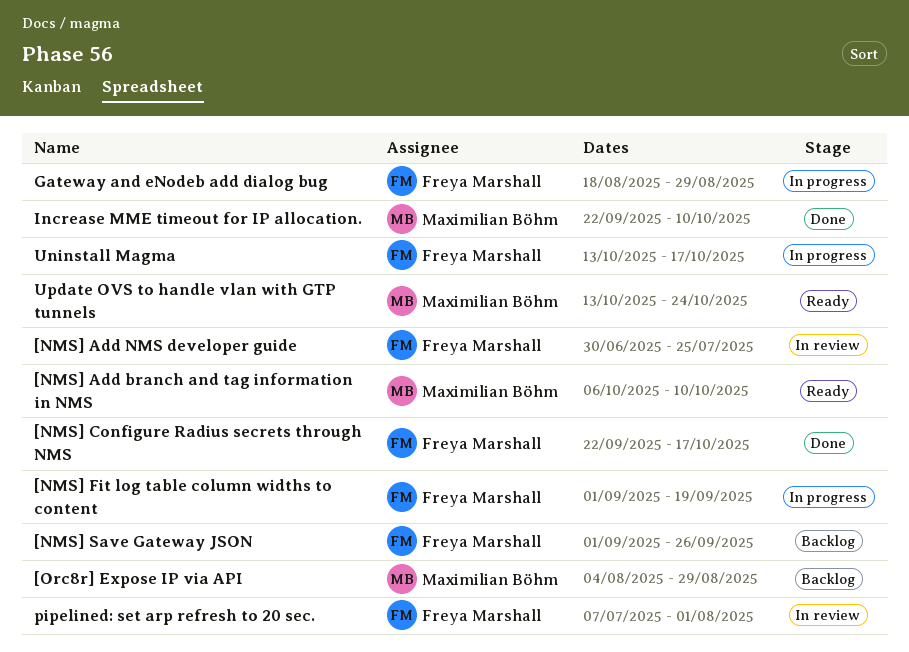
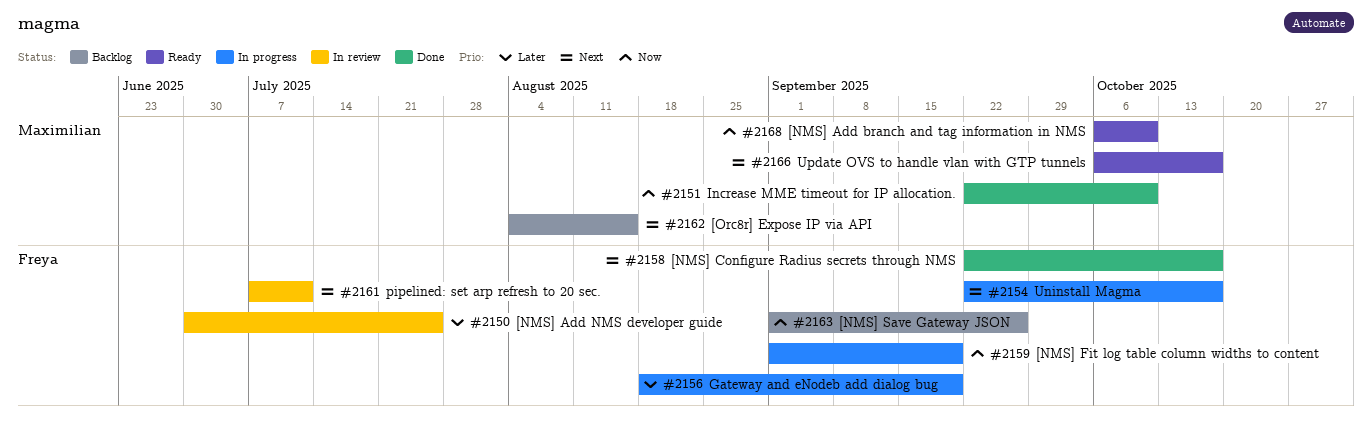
[Orc8r] Expose IP via API, due: Aug 29 -> Aug 15
Gateway and eNodeb add dialog bug, due: Aug 29 -> Sep 19
pipelined: set arp refresh to 20 sec., due: Aug 1 -> Jul 11
Uninstall Magma, start: Oct 13 -> Sep 22
Update OVS to handle vlan with GTP tunnels, start: Oct 13 -> Oct 6
Update OVS to handle vlan with GTP tunnels, due: Oct 24 -> Oct 17

